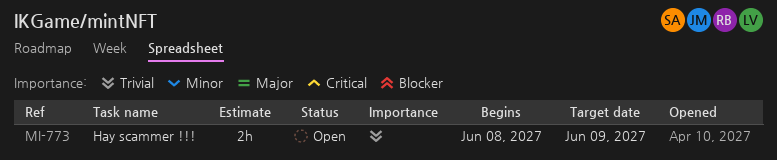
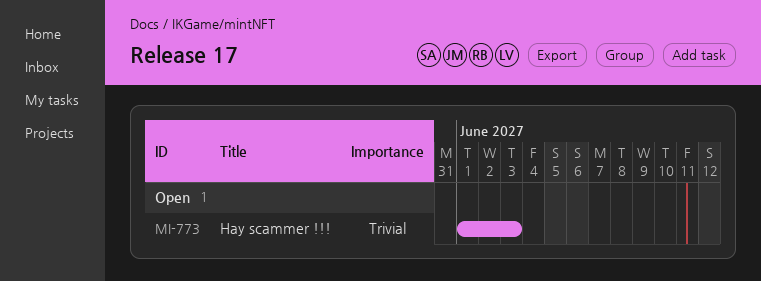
MI-773, start: Jun 8 -> Jun 1
MI-773, due: Jun 9 -> Jun 3

